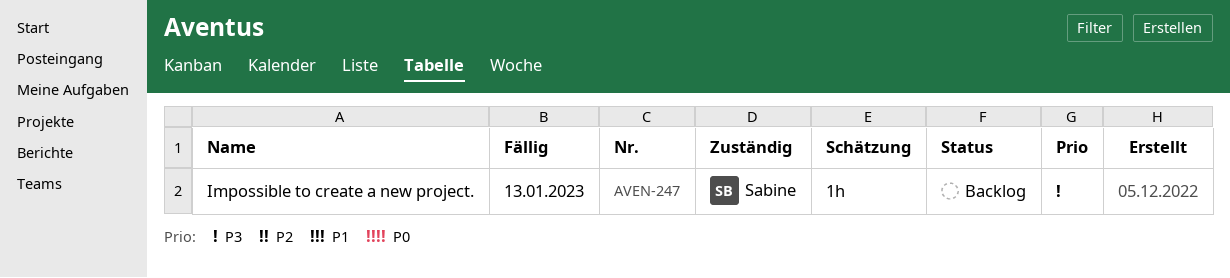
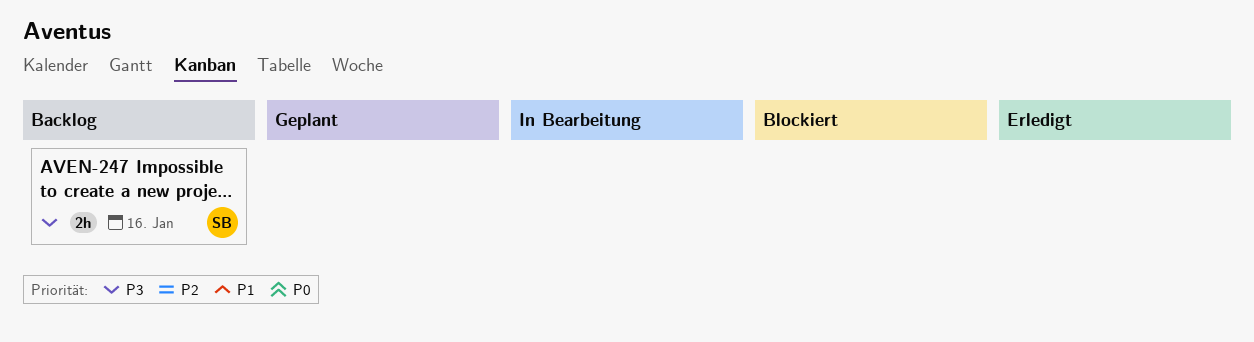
AVEN-247, estimate: 1h -> 2h
AVEN-247, due: Jan 13 -> Jan 16

